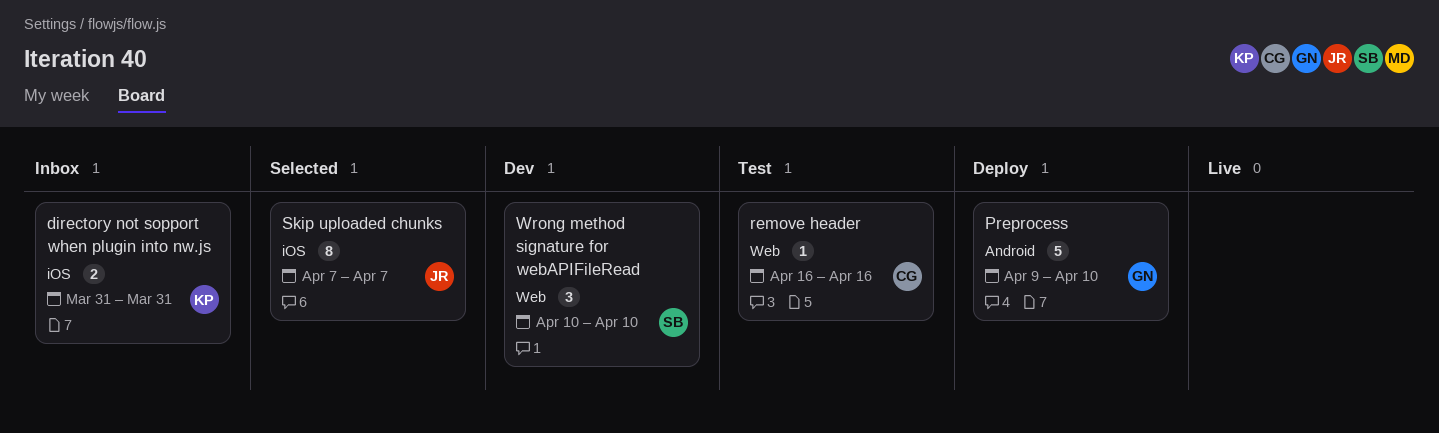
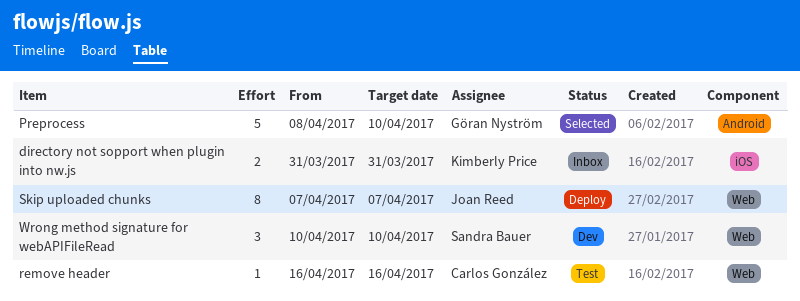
Preprocess, status: Deploy -> Selected
Preprocess, start: Apr 9 -> Apr 8
Skip uploaded chunks, status: Selected -> Deploy
Skip uploaded chunks, label: iOS -> Web

